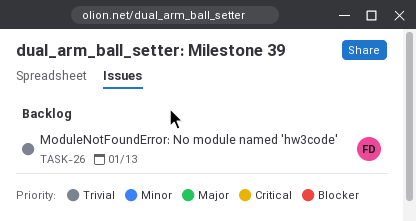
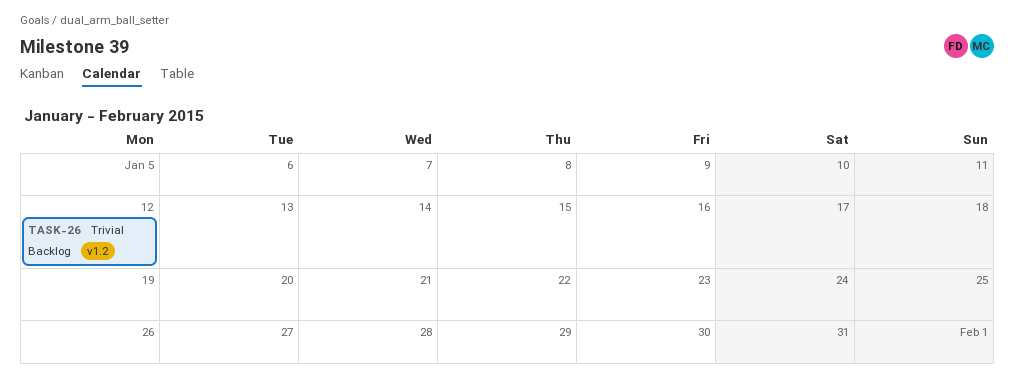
TASK-26, due: Jan 13 -> Jan 12

